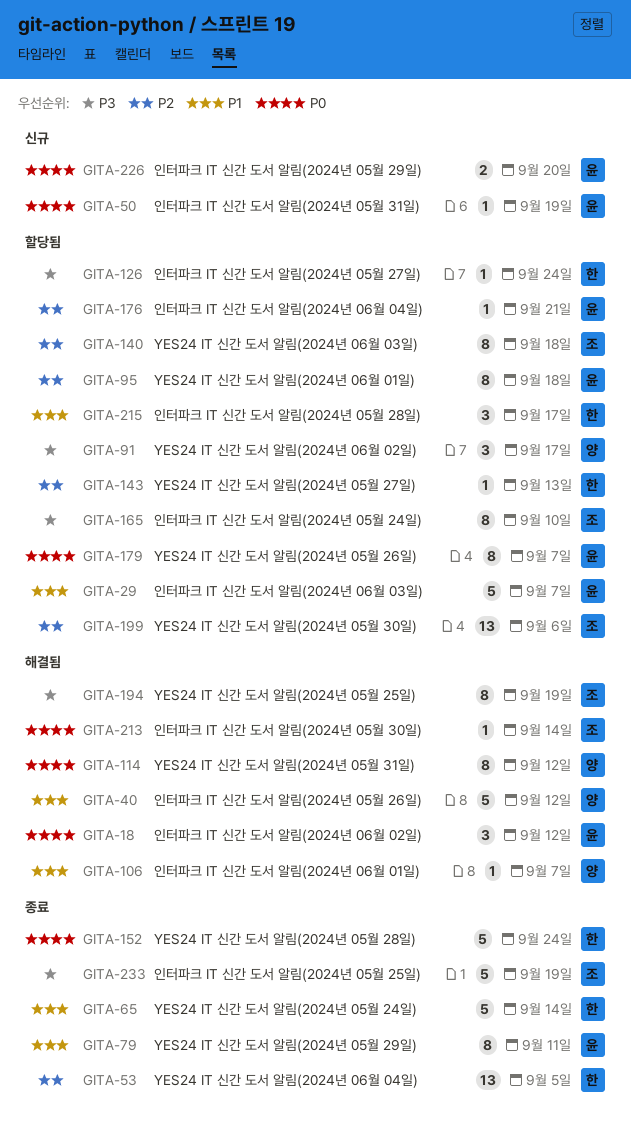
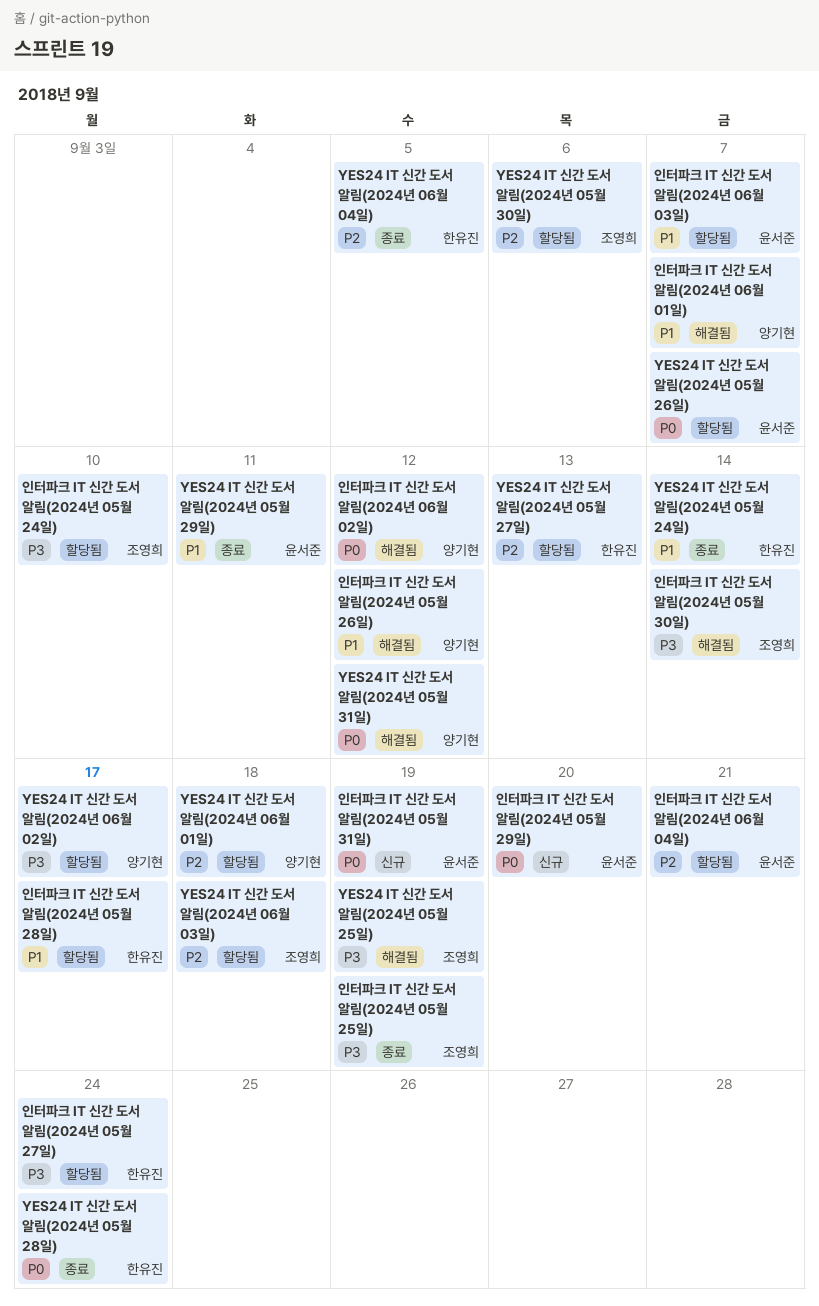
YES24 IT 신간 도서 알림(2024년 06월 01일), owner: 윤서준 -> 양기현
인터파크 IT 신간 도서 알림(2024년 05월 30일), priority: P0 -> P3
인터파크 IT 신간 도서 알림(2024년 06월 02일), owner: 윤서준 -> 양기현

